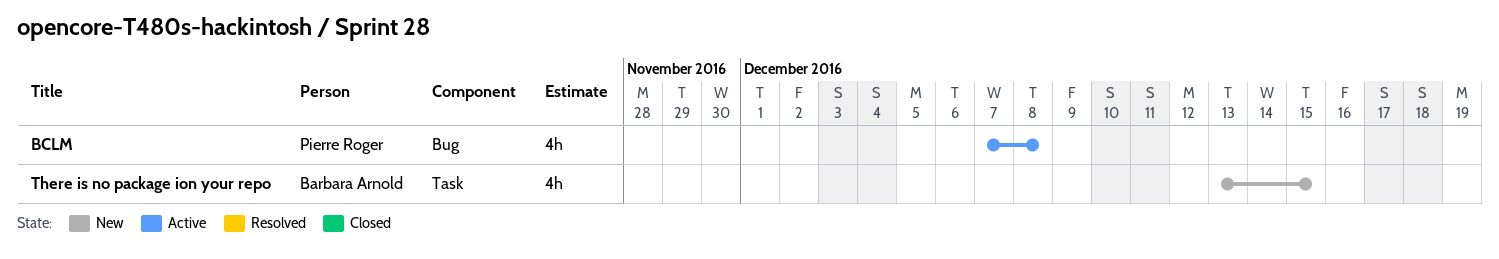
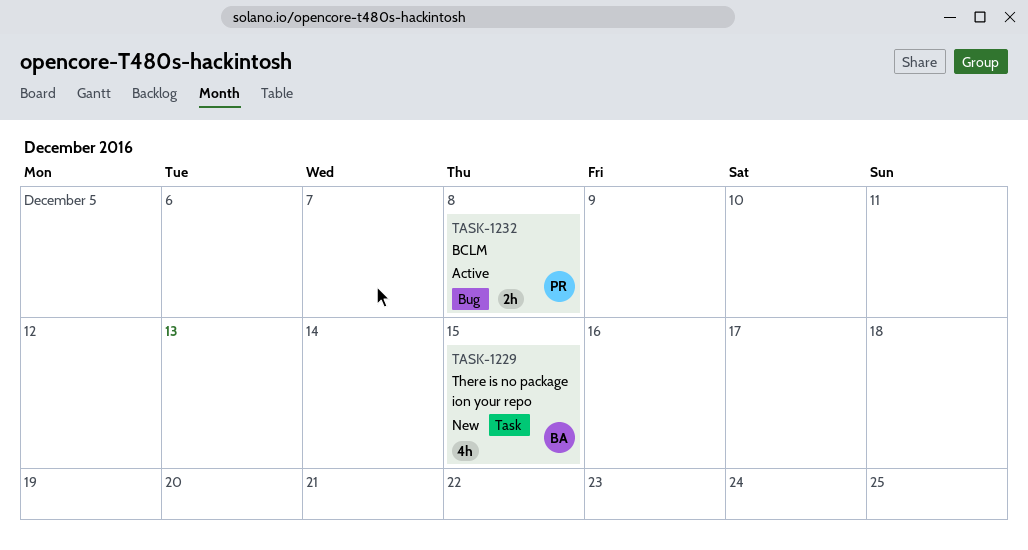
BCLM, estimate: 4h -> 2h

